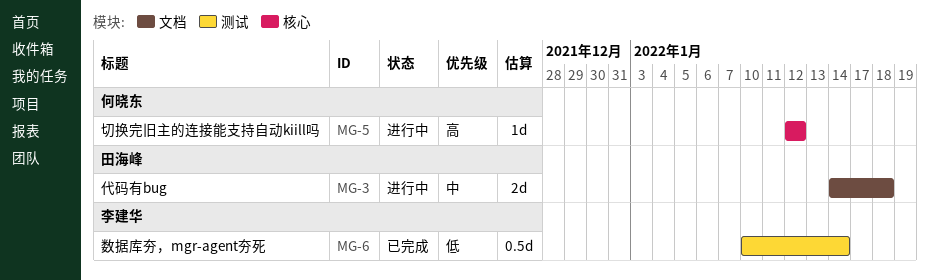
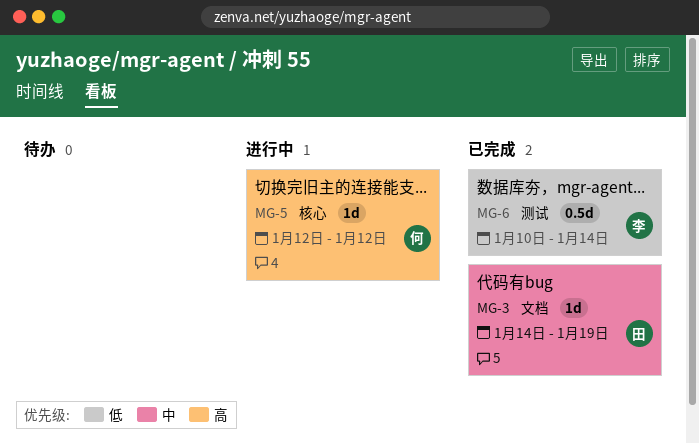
MG-3, status: 进行中 -> 已完成
MG-3, estimate: 2d -> 1d
MG-3, due: Jan 18 -> Jan 19

